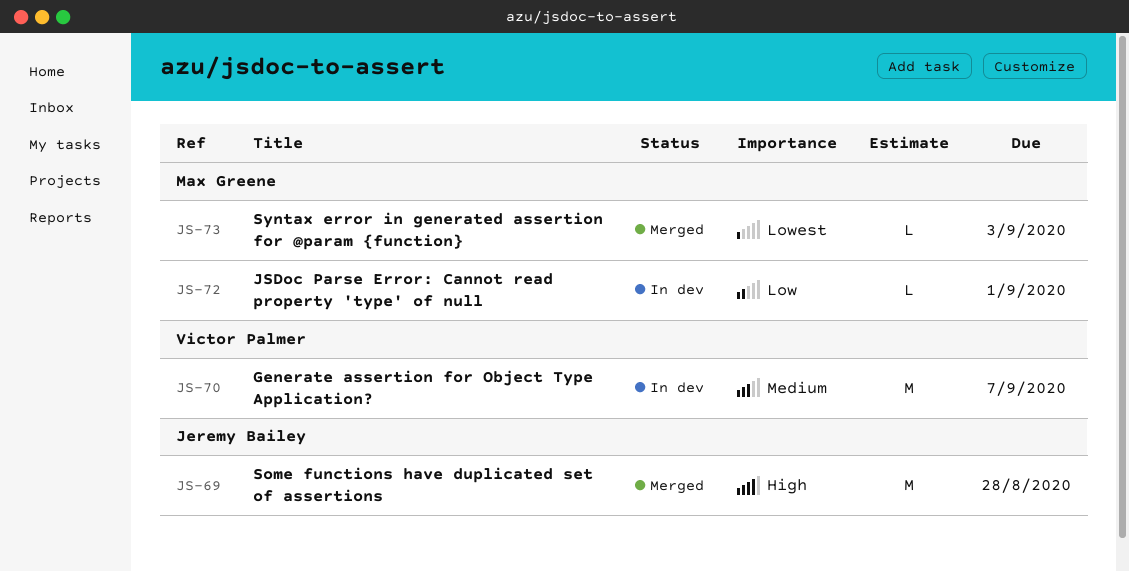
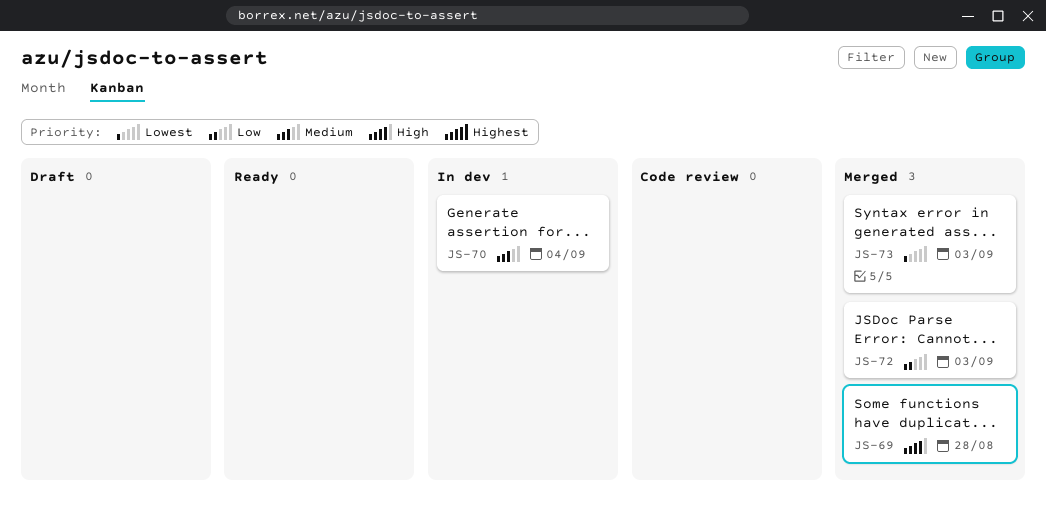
JS-70, due: Sep 7 -> Sep 4
JS-72, status: In dev -> Merged
JS-72, due: Sep 1 -> Sep 3

